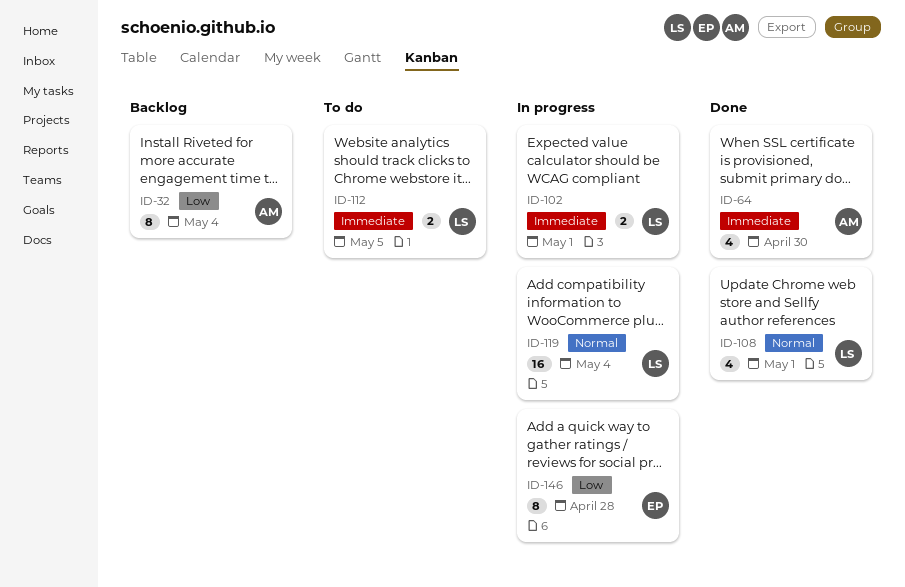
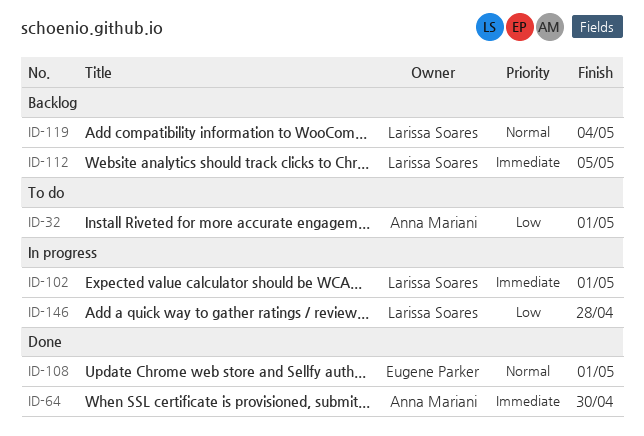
ID-32, status: Backlog -> To do
ID-32, due: May 4 -> May 1
ID-108, owner: Larissa Soares -> Eugene Parker
ID-112, status: To do -> Backlog
ID-119, status: In progress -> Backlog
ID-146, owner: Eugene Parker -> Larissa Soares

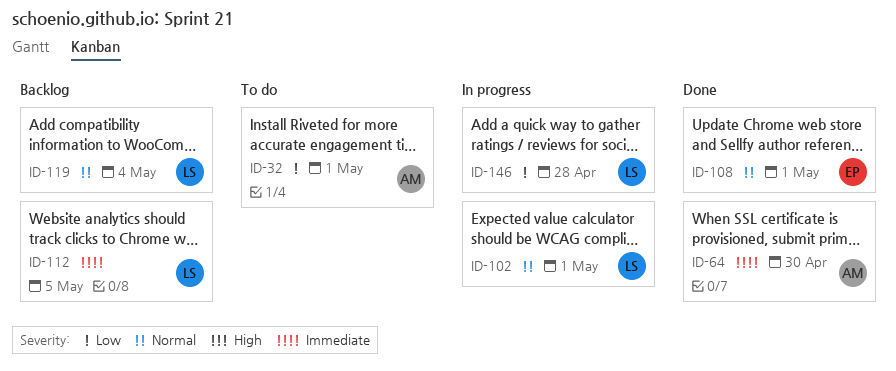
ID-102, priority: Immediate -> Normal

